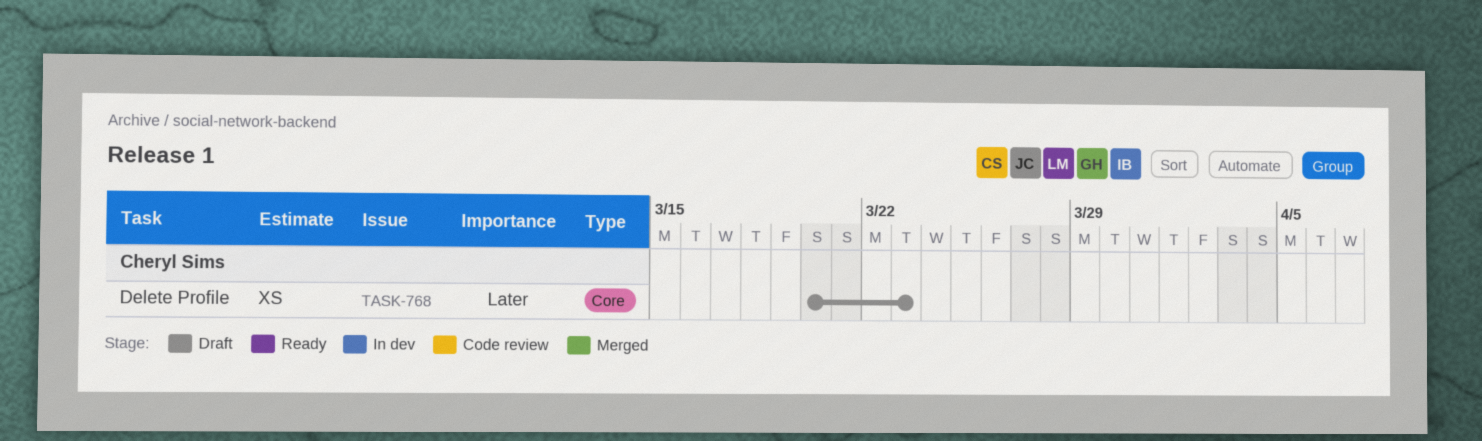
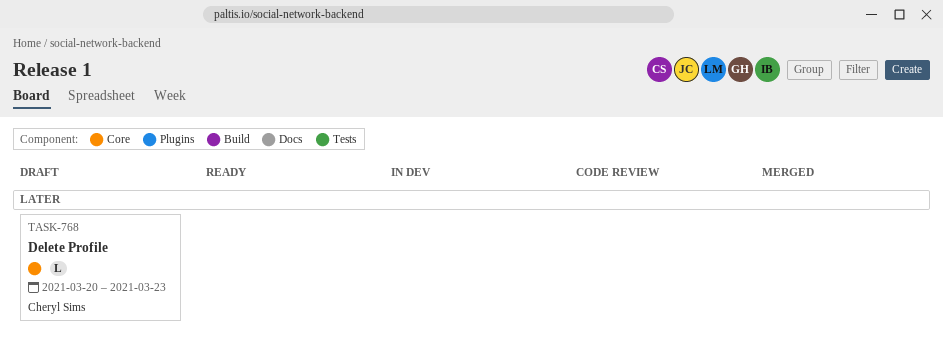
TASK-768, estimate: XS -> L

